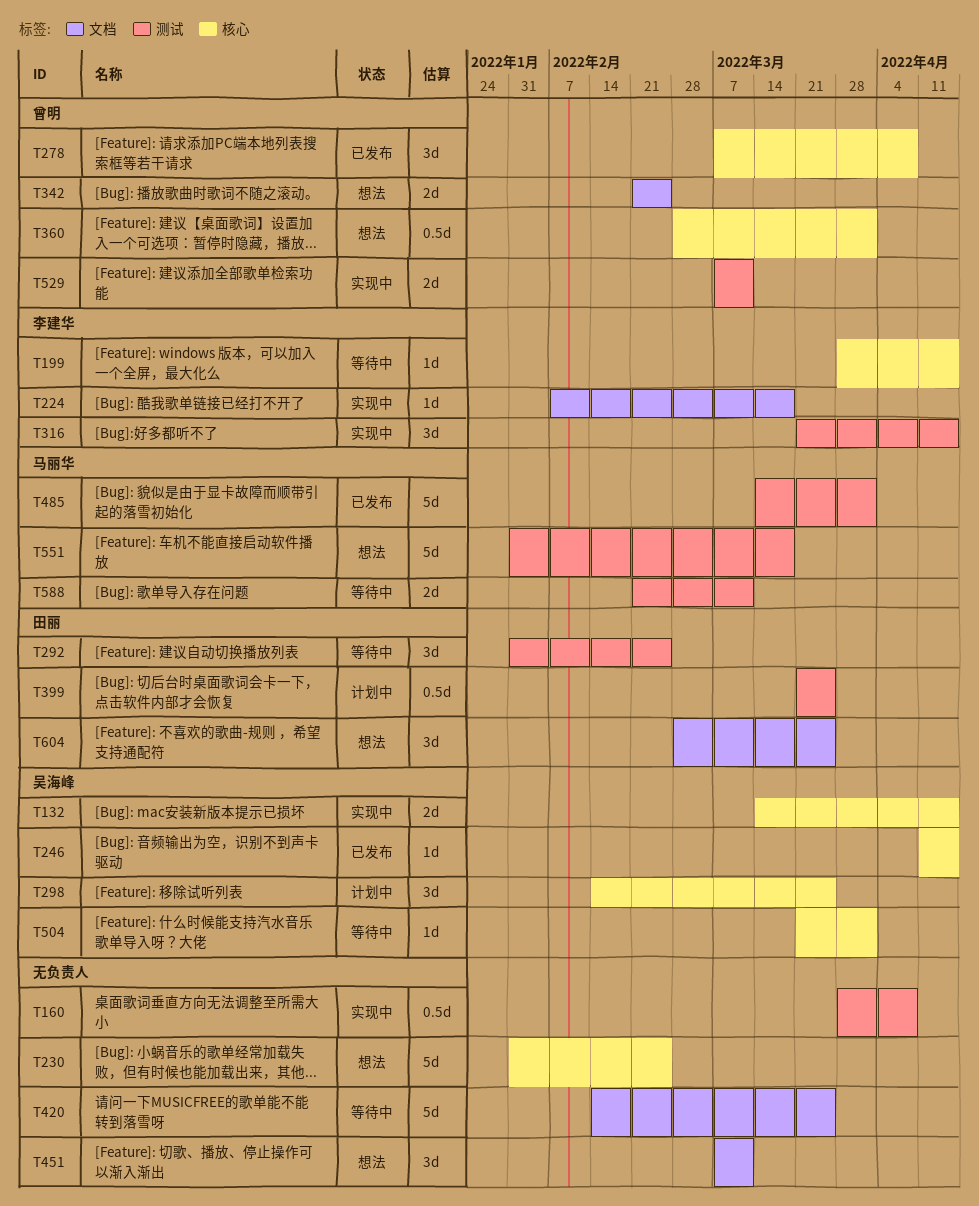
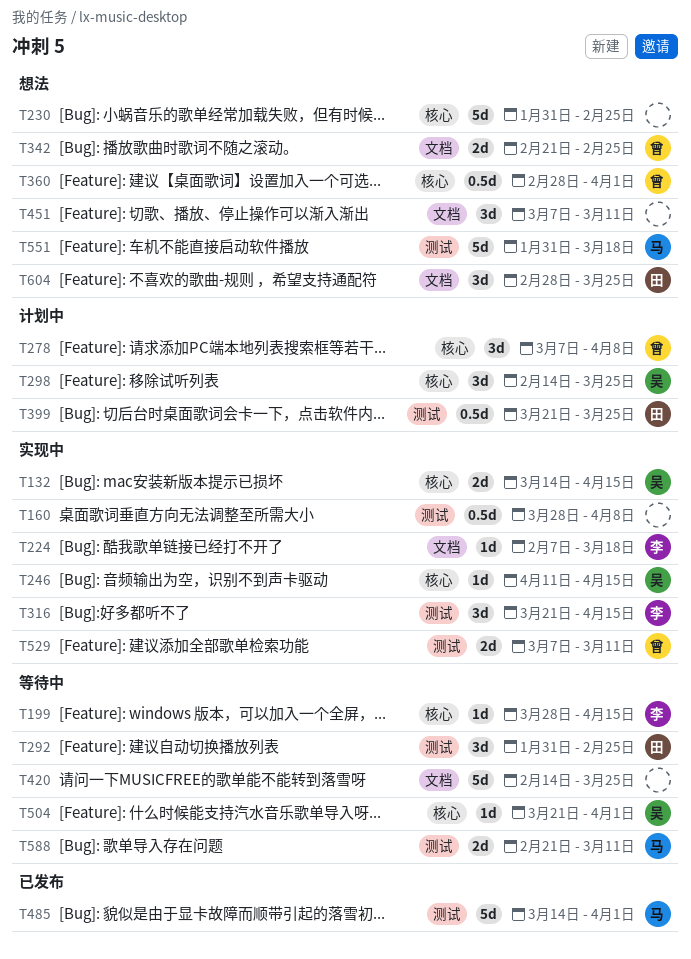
T246, status: 已发布 -> 实现中
T278, status: 已发布 -> 计划中

